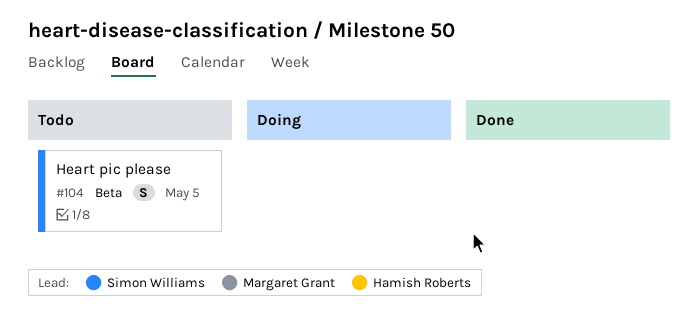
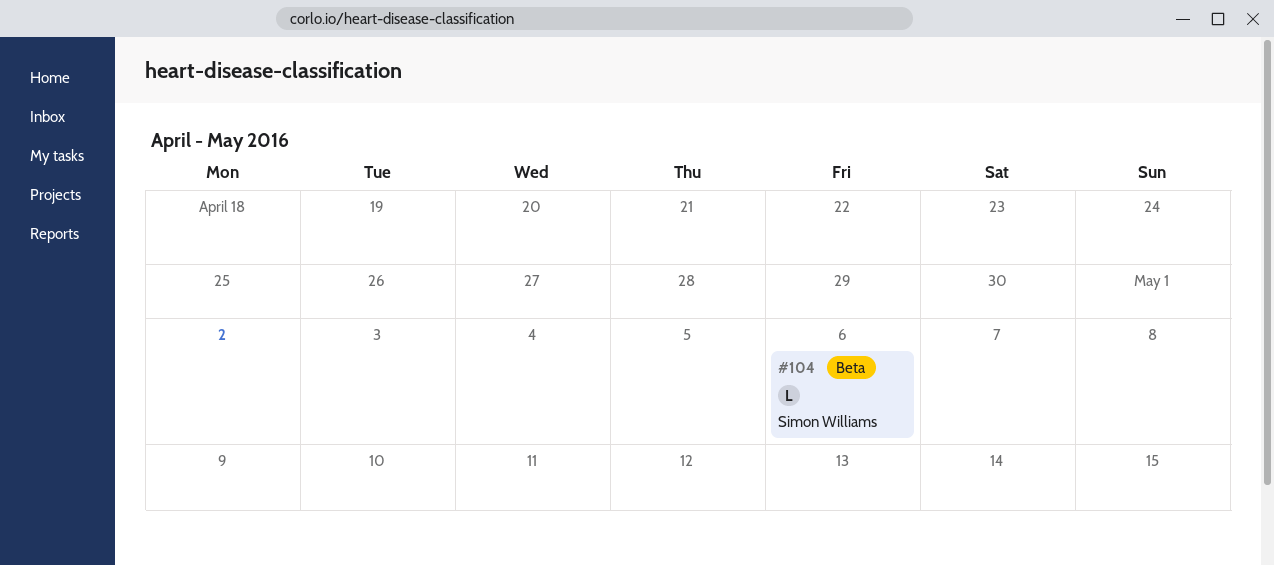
#104, estimate: S -> L
#104, due: May 5 -> May 6

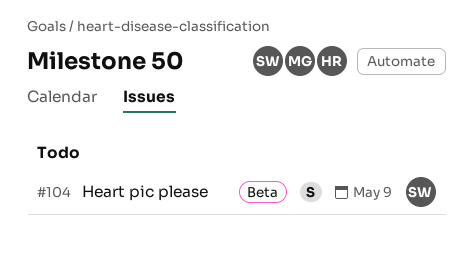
#104, estimate: L -> S
#104, due: May 6 -> May 9

